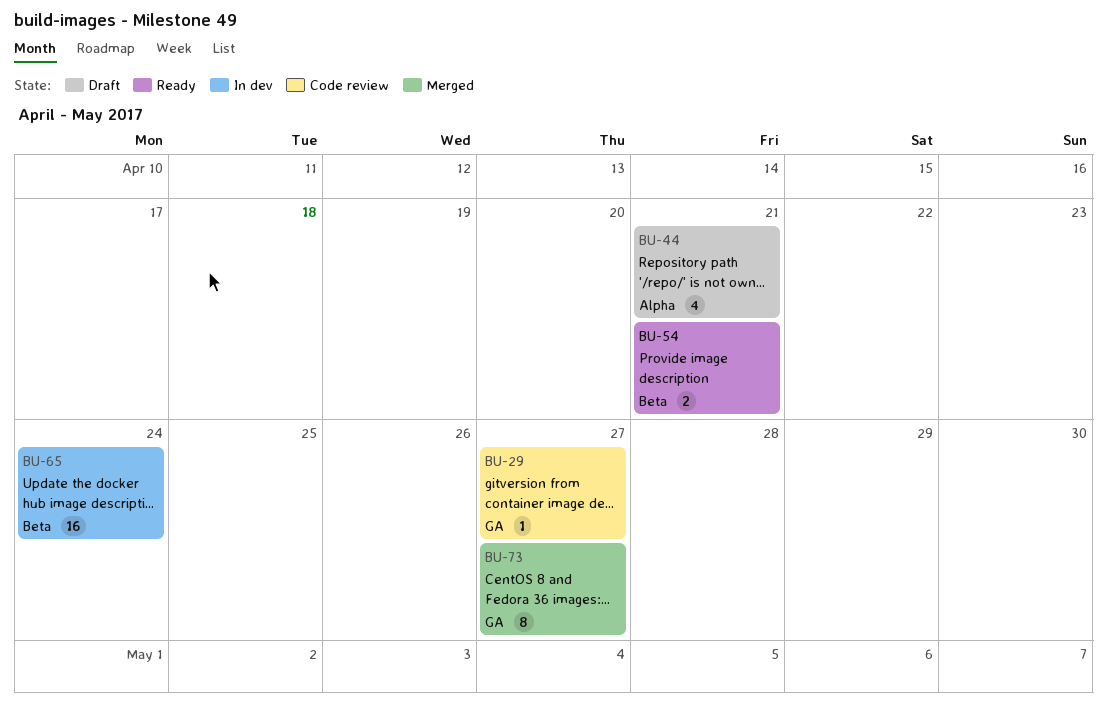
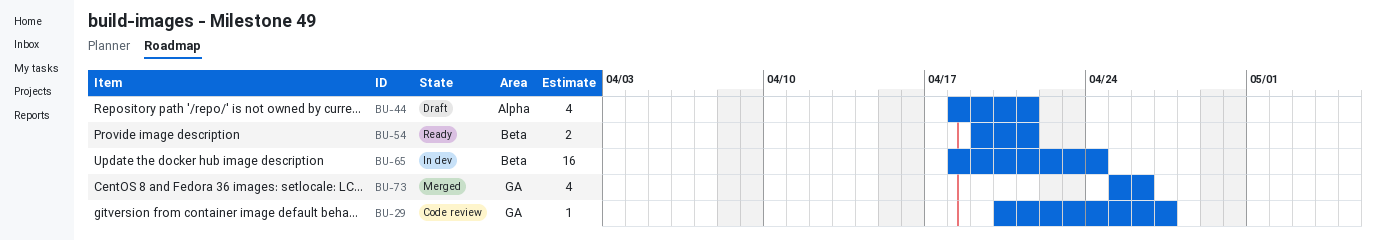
BU-73, estimate: 8 -> 4
BU-73, due: Apr 27 -> Apr 26

